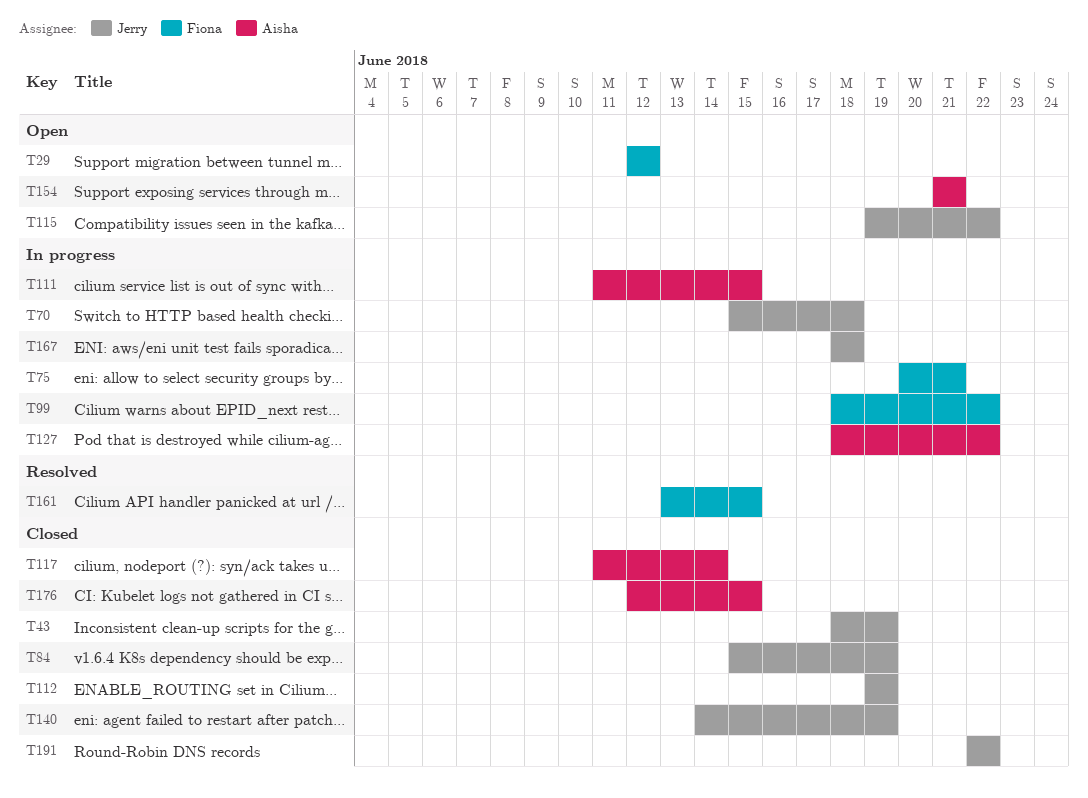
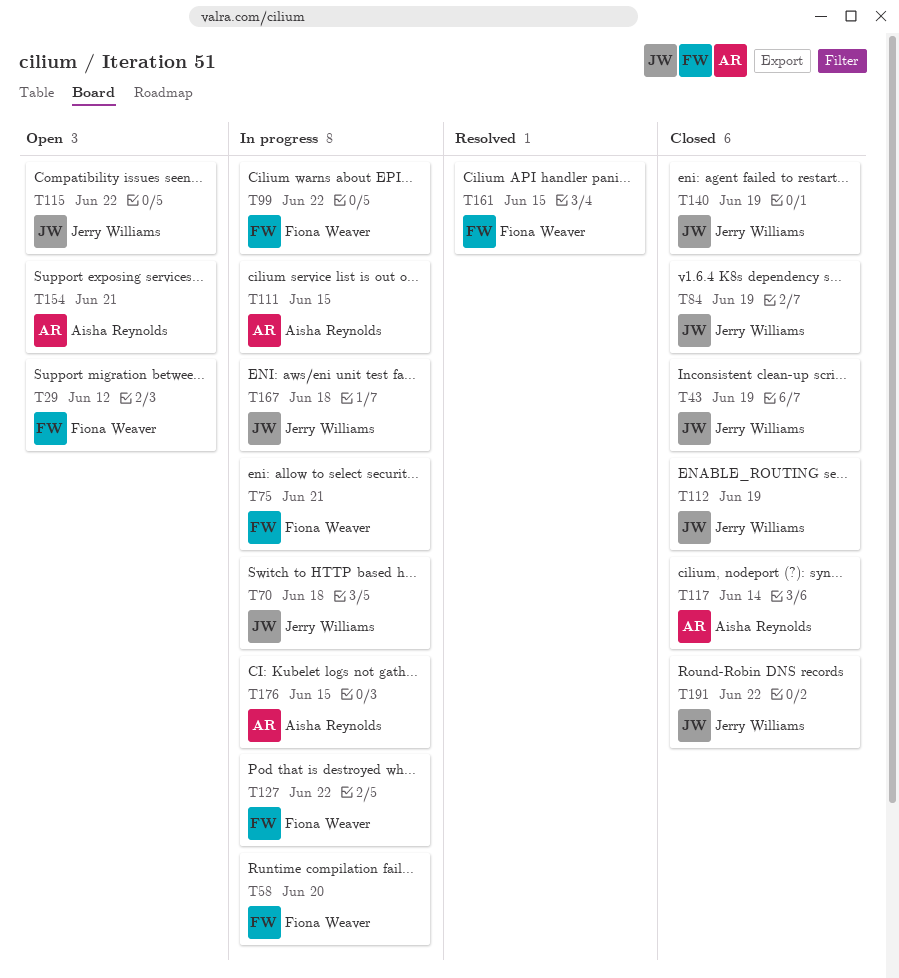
T58: none -> present
T127, owner: Aisha Reynolds -> Fiona Weaver
T176, status: Closed -> In progress

